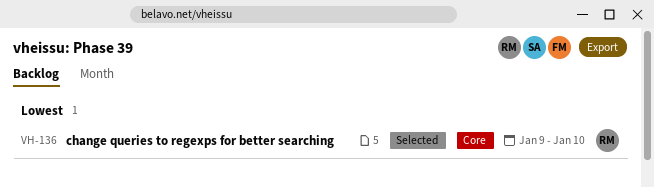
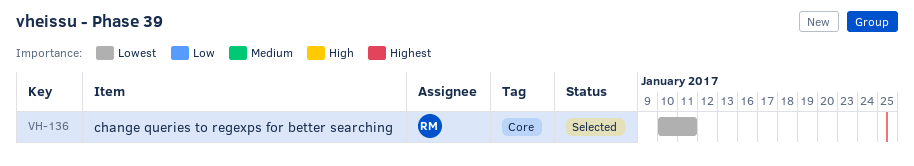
VH-136, start: Jan 9 -> Jan 10
VH-136, due: Jan 10 -> Jan 11

